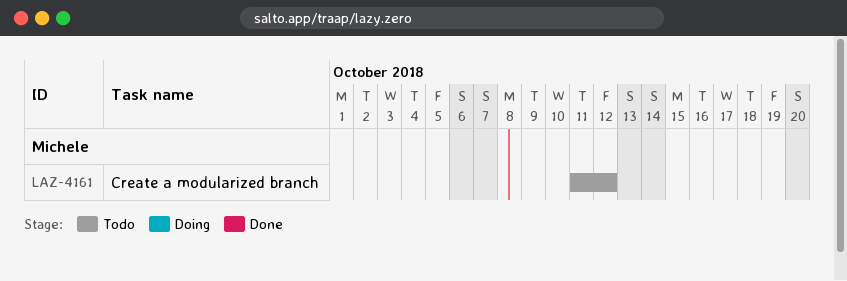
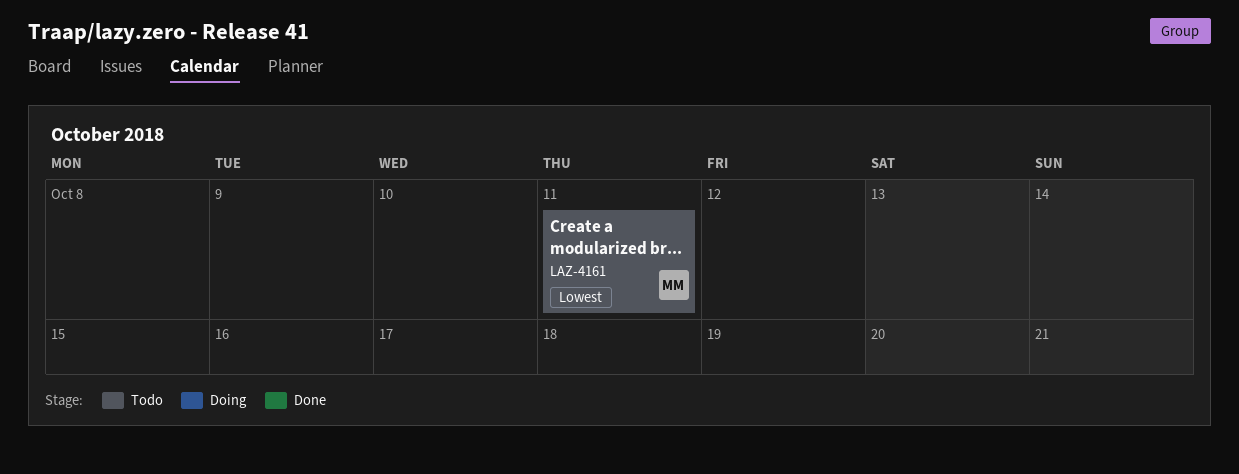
LAZ-4161, due: Oct 12 -> Oct 11

